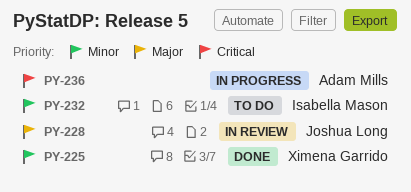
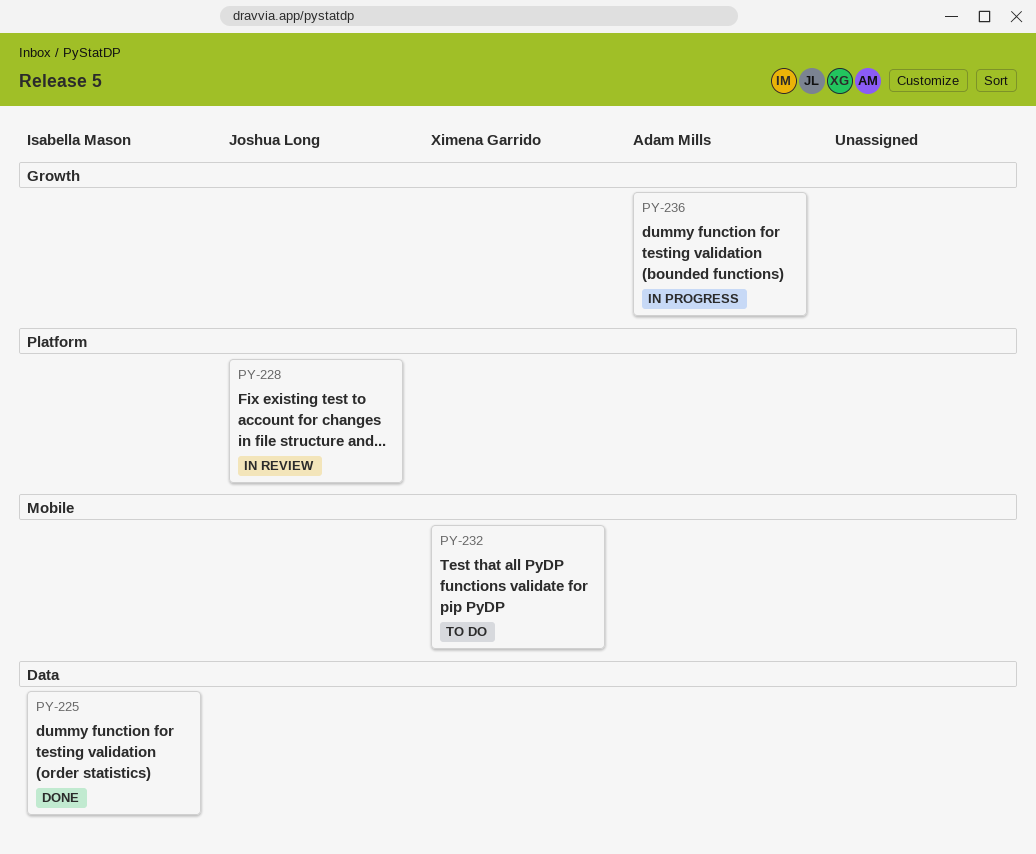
PY-225, owner: Ximena Garrido -> Isabella Mason
PY-232, owner: Isabella Mason -> Ximena Garrido

